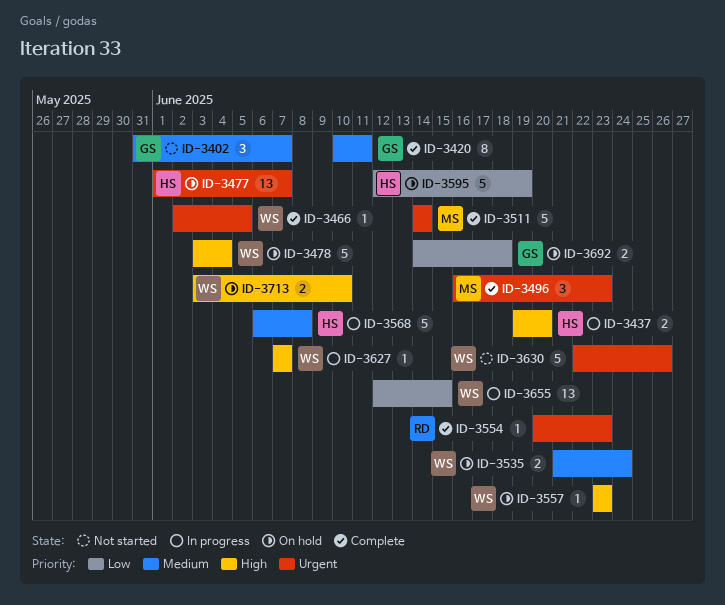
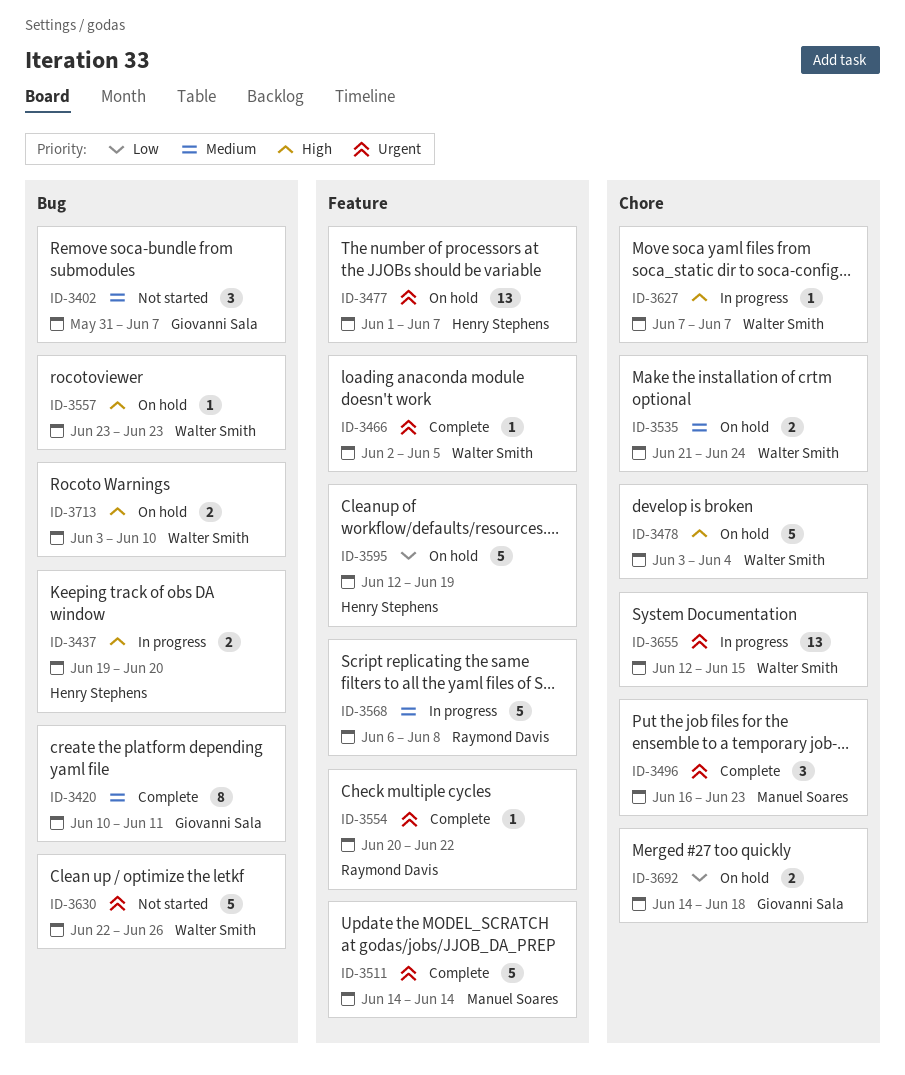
ID-3554, due: Jun 23 -> Jun 22
ID-3568, owner: Henry Stephens -> Raymond Davis
ID-3655, priority: Low -> Urgent

